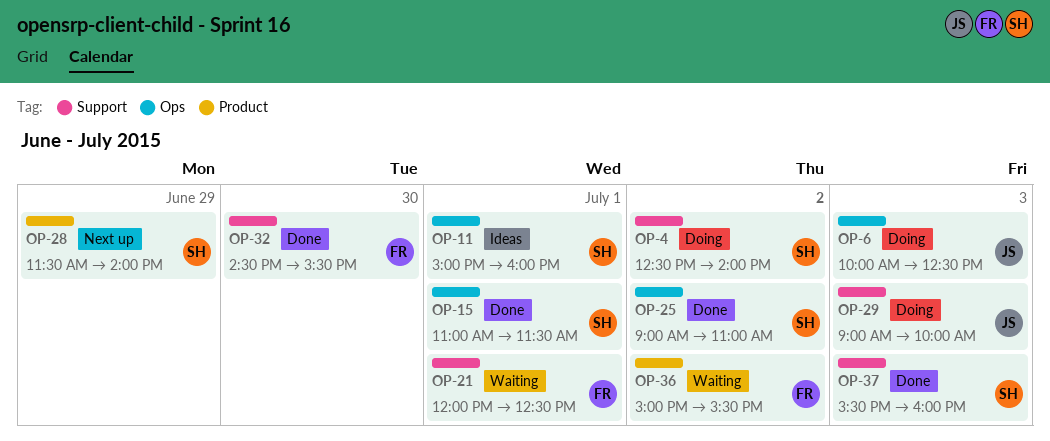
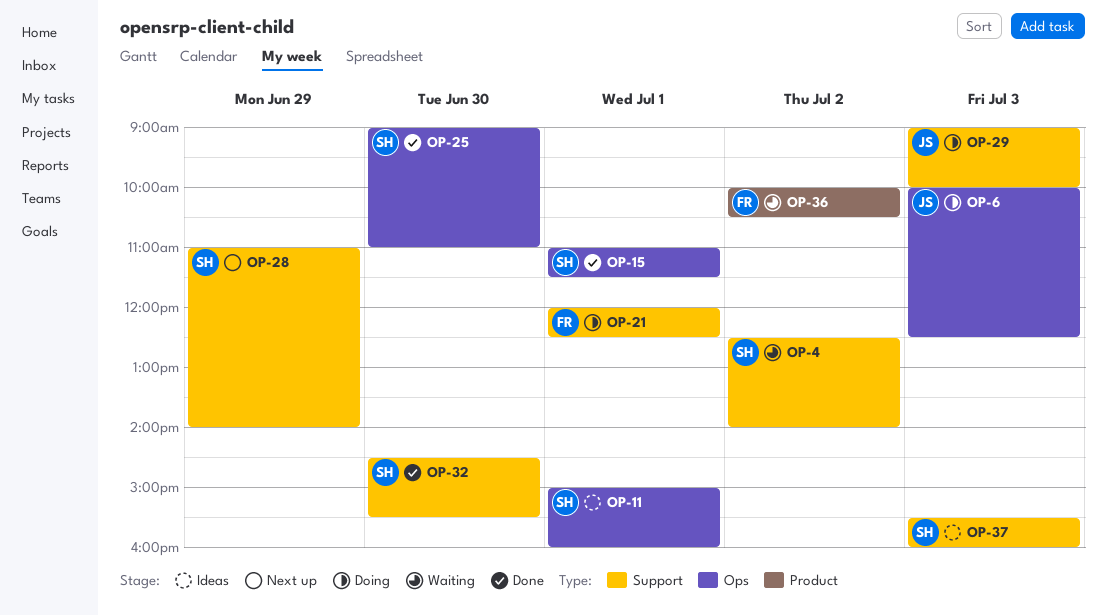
OP-4, status: Doing -> Waiting
OP-21, status: Waiting -> Doing
OP-25, day: Jul 2 -> Jun 30
OP-28, label: Product -> Support
OP-28, begins: 11:30 -> 11:00
OP-32, owner: FR -> SH
OP-36, begins: 15:00 -> 10:00
OP-36, ends: 15:30 -> 10:30
OP-37, status: Done -> Ideas

